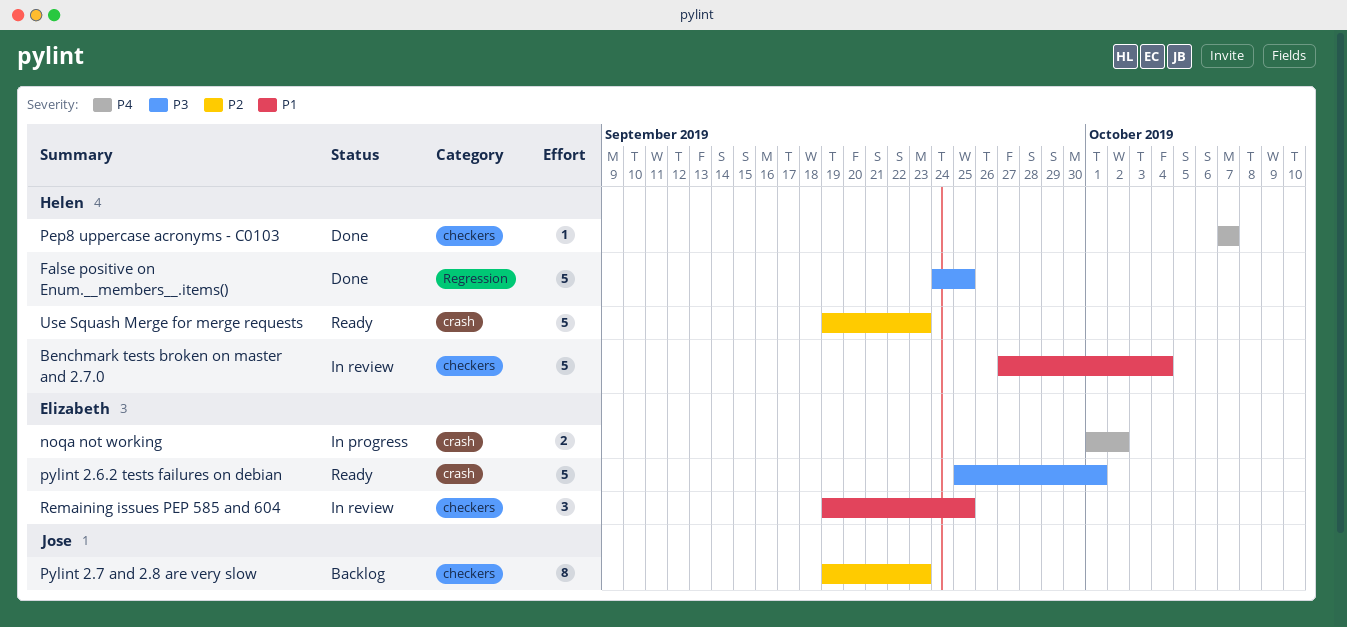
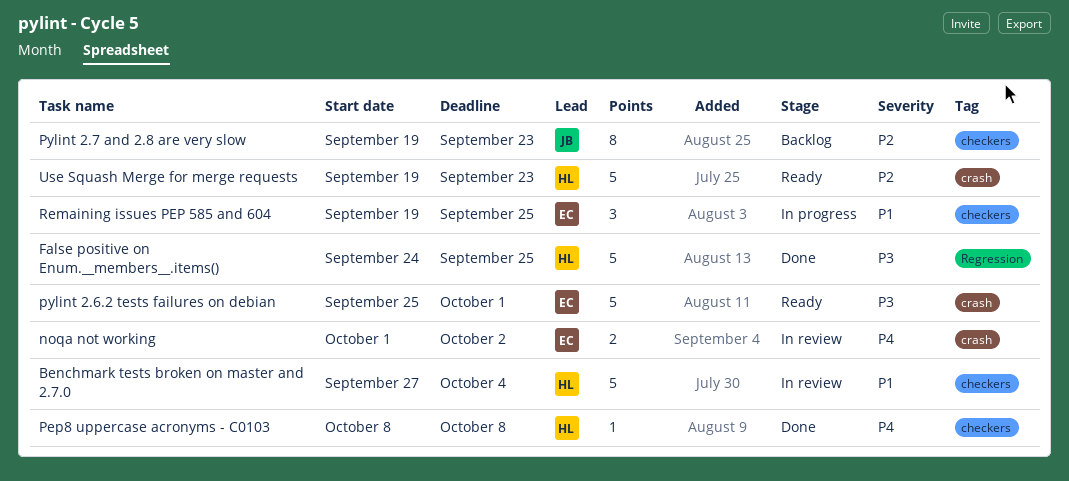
noqa not working, status: In progress -> In review
Pep8 uppercase acronyms - C0103, start: Oct 7 -> Oct 8
Pep8 uppercase acronyms - C0103, due: Oct 7 -> Oct 8
Remaining issues PEP 585 and 604, status: In review -> In progress

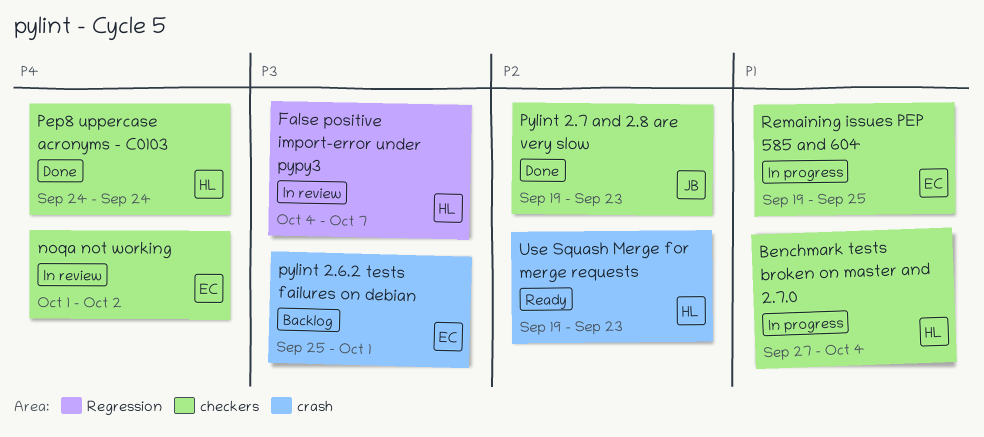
Benchmark tests broken on master and 2.7.0, status: In review -> In progress
False positive import-error under pypy3: none -> present
False positive on Enum.__members__.items(): present -> none
noqa not working, label: crash -> checkers
Pep8 uppercase acronyms - C0103, start: Oct 8 -> Sep 24
Pep8 uppercase acronyms - C0103, due: Oct 8 -> Sep 24
pylint 2.6.2 tests failures on debian, status: Ready -> Backlog
Pylint 2.7 and 2.8 are very slow, status: Backlog -> Done

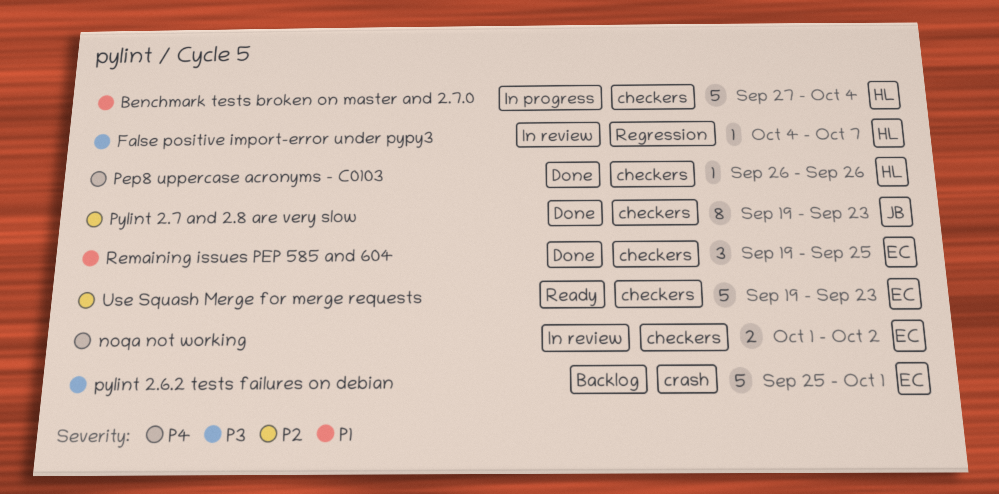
Pep8 uppercase acronyms - C0103, start: Sep 24 -> Sep 26
Pep8 uppercase acronyms - C0103, due: Sep 24 -> Sep 26
Remaining issues PEP 585 and 604, status: In progress -> Done
Use Squash Merge for merge requests, owner: HL -> EC
Use Squash Merge for merge requests, label: crash -> checkers

